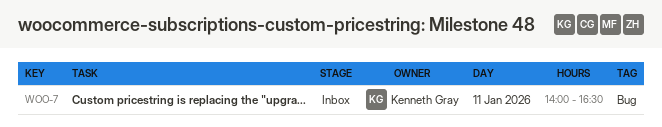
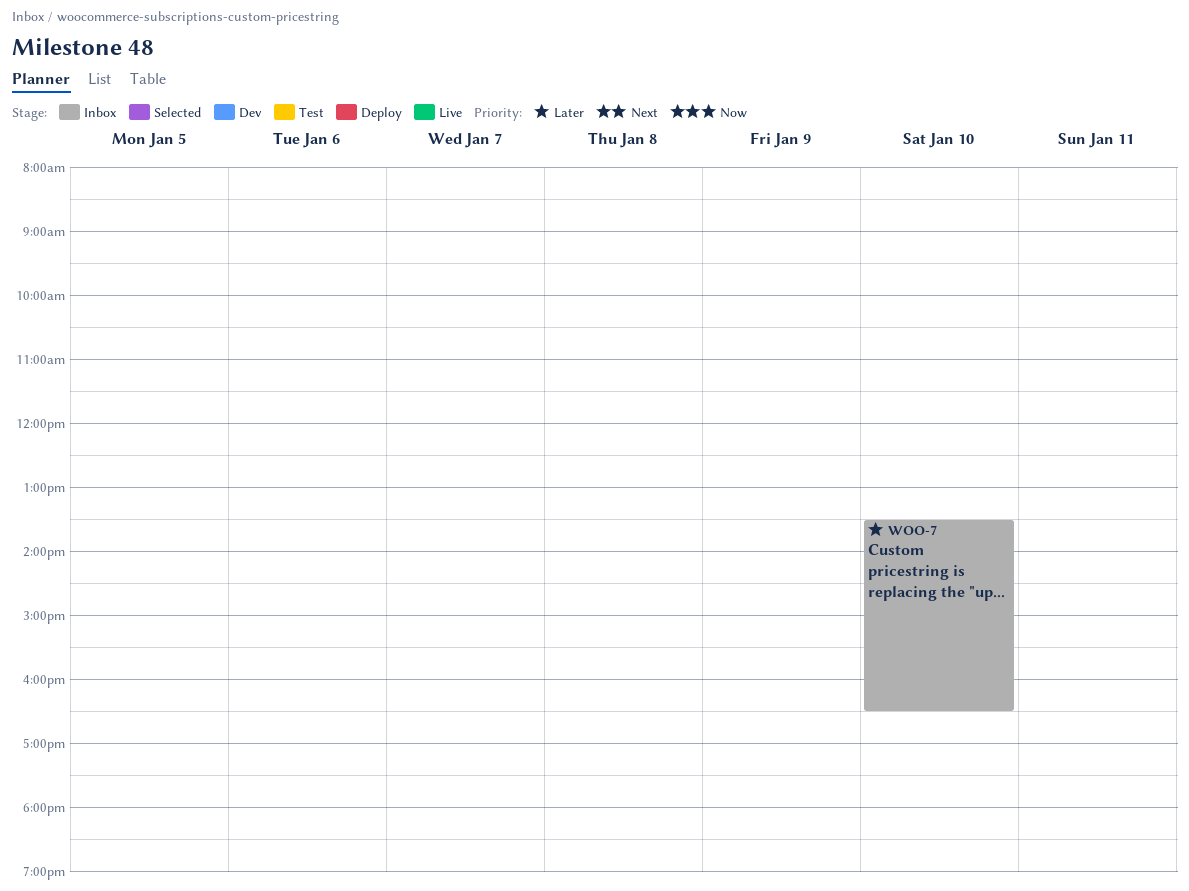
WOO-7, day: Jan 11 -> Jan 10
WOO-7, begins: 14:00 -> 13:30

